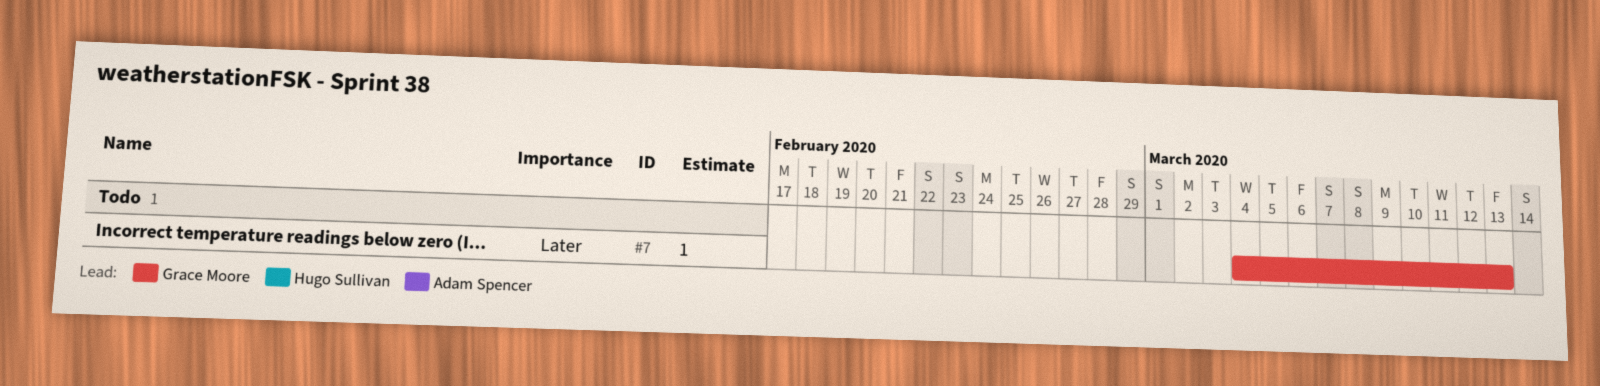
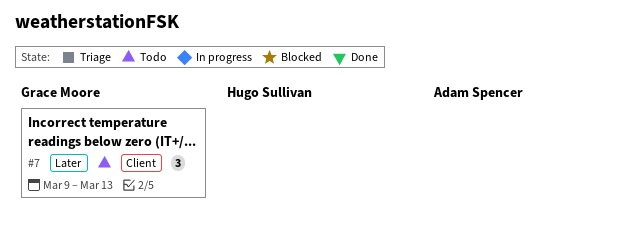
#7, estimate: 1 -> 3
#7, start: Mar 4 -> Mar 9

